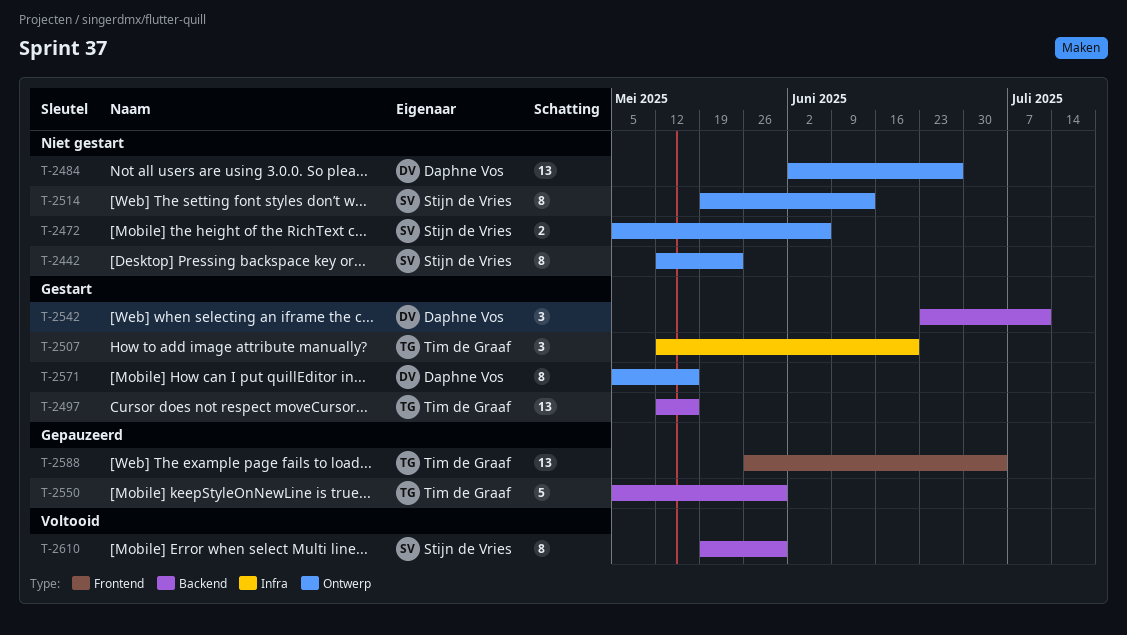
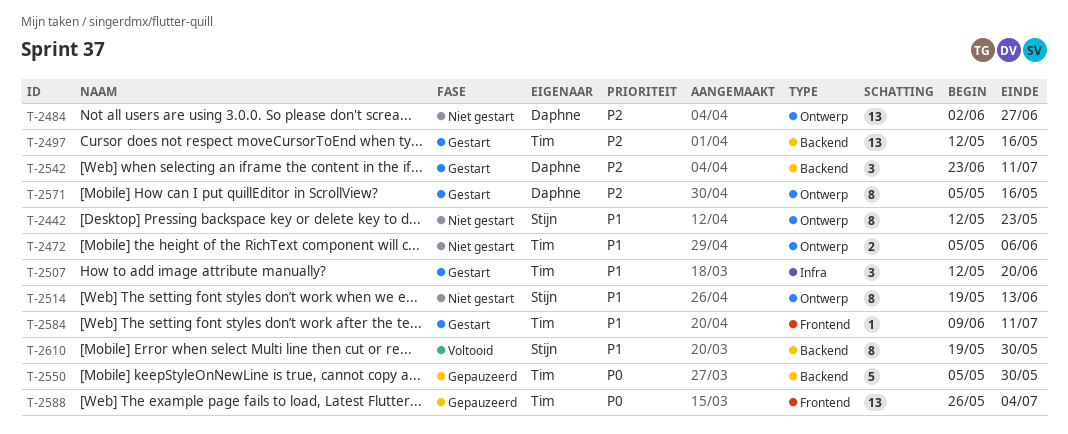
T-2472, owner: Stijn de Vries -> Tim de Graaf
T-2584: none -> present

